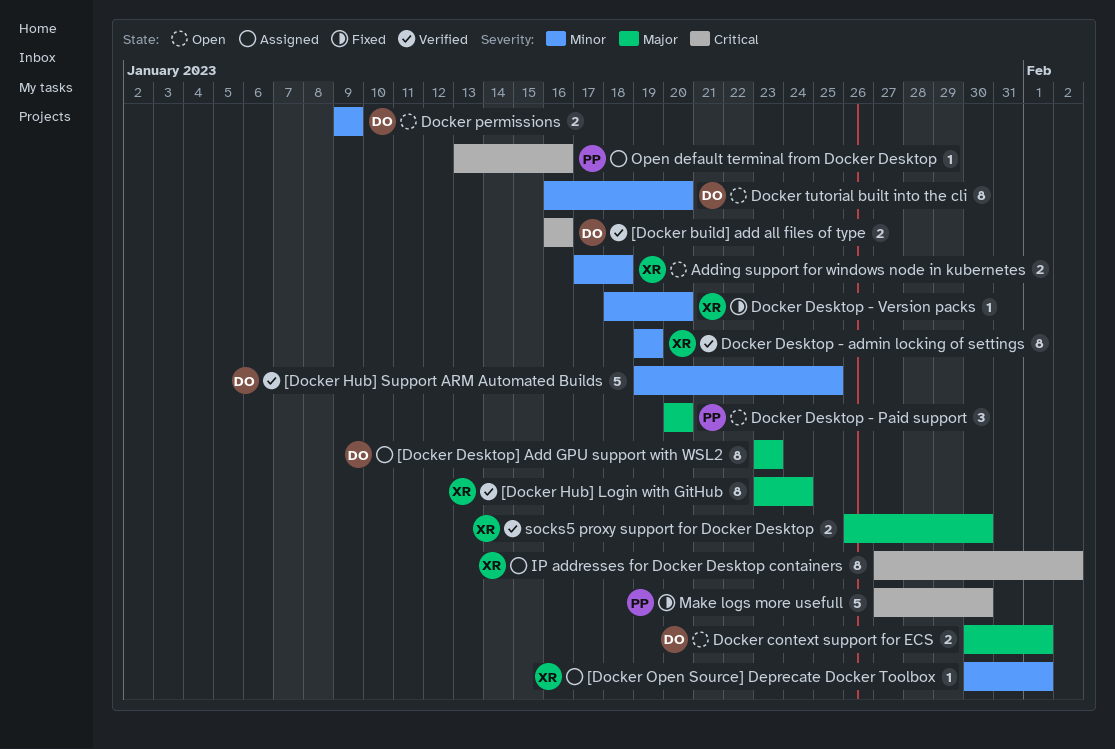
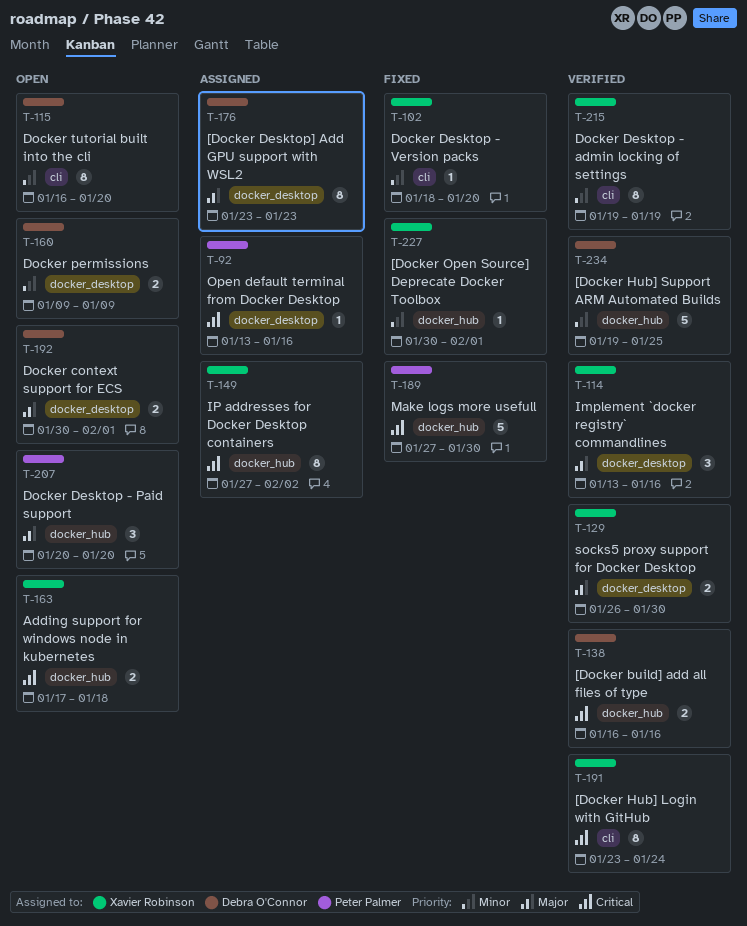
[Docker Hub] Login with GitHub, priority: Major -> Critical
[Docker Open Source] Deprecate Docker Toolbox, status: Assigned -> Fixed
Adding support for windows node in kubernetes, priority: Minor -> Critical
Implement `docker registry` commandlines: none -> present

